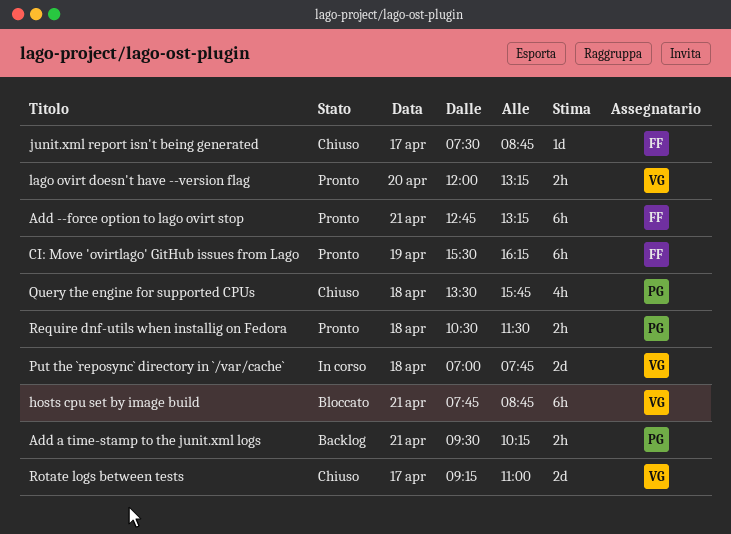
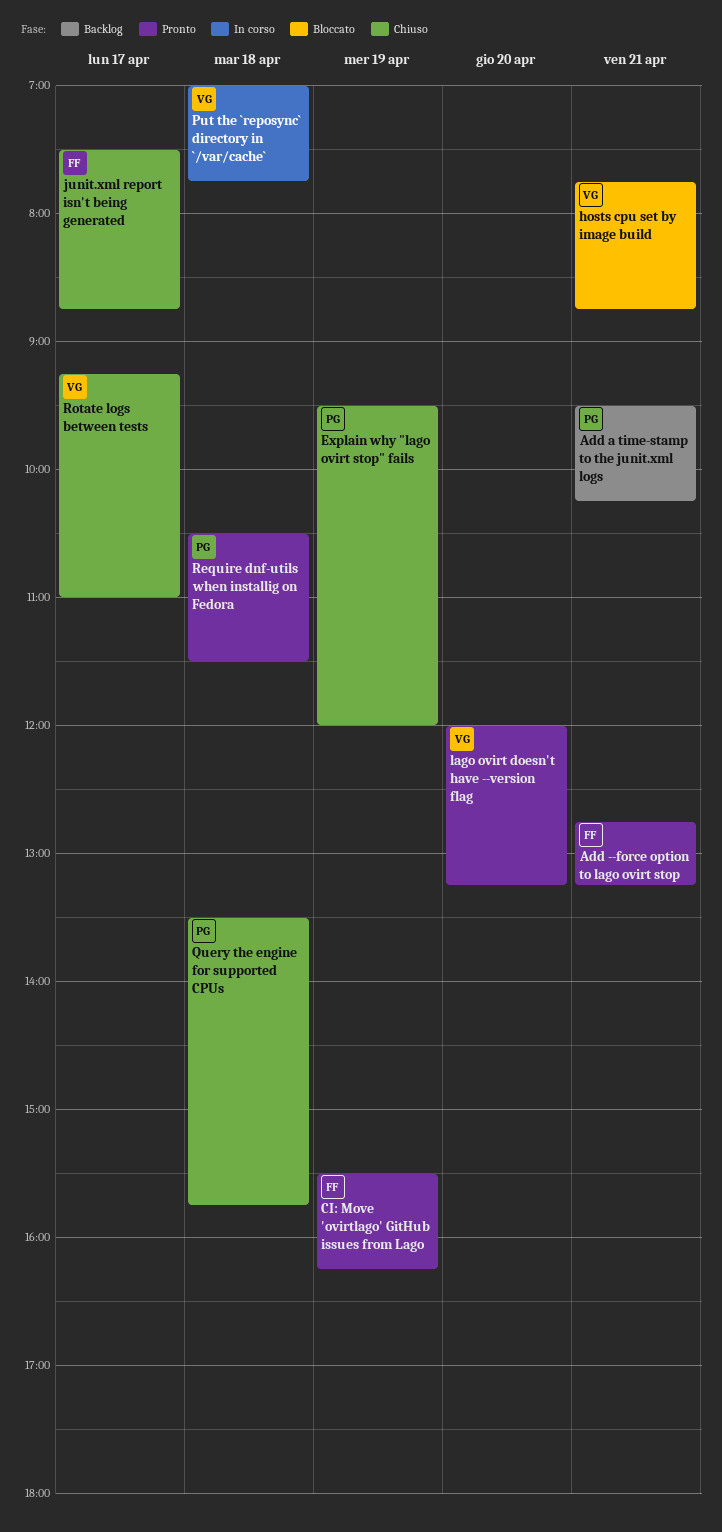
Explain why "lago ovirt stop" fails: none -> present

